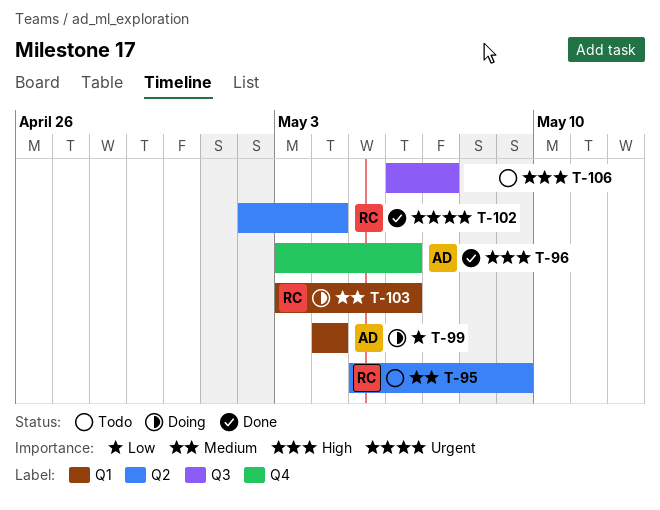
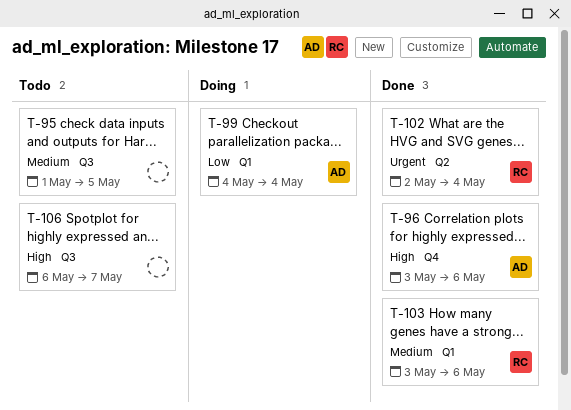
T-95, owner: RC -> none
T-95, label: Q2 -> Q3
T-95, start: May 5 -> May 1
T-95, due: May 9 -> May 5
T-103, status: Doing -> Done

